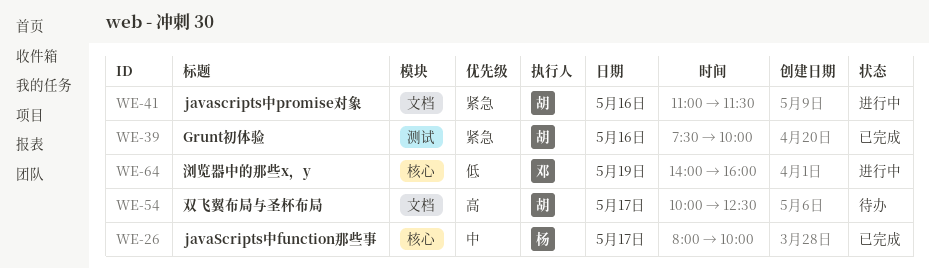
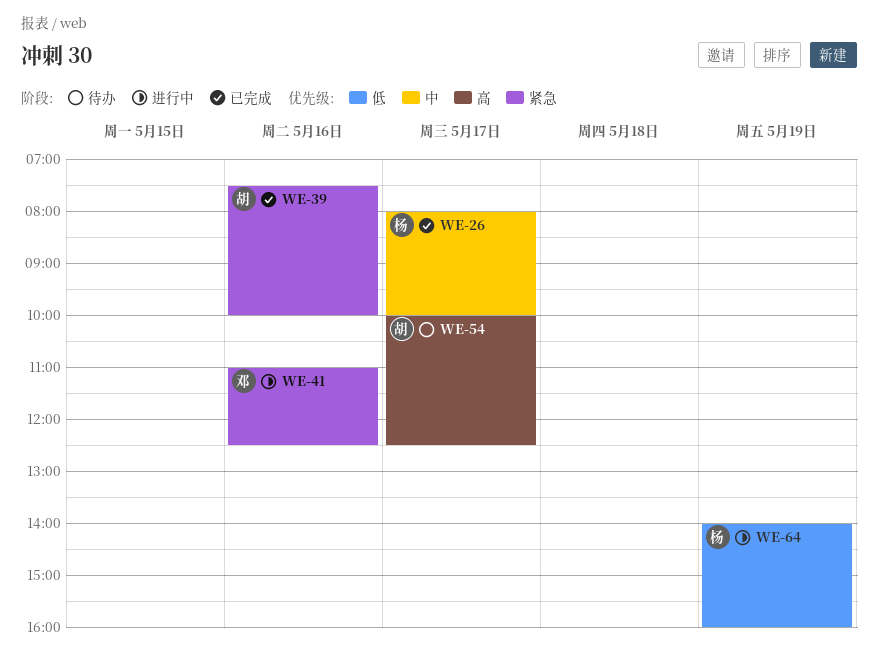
WE-41, owner: 胡 -> 邓
WE-41, ends: 11:30 -> 12:30
WE-64, owner: 邓 -> 杨

